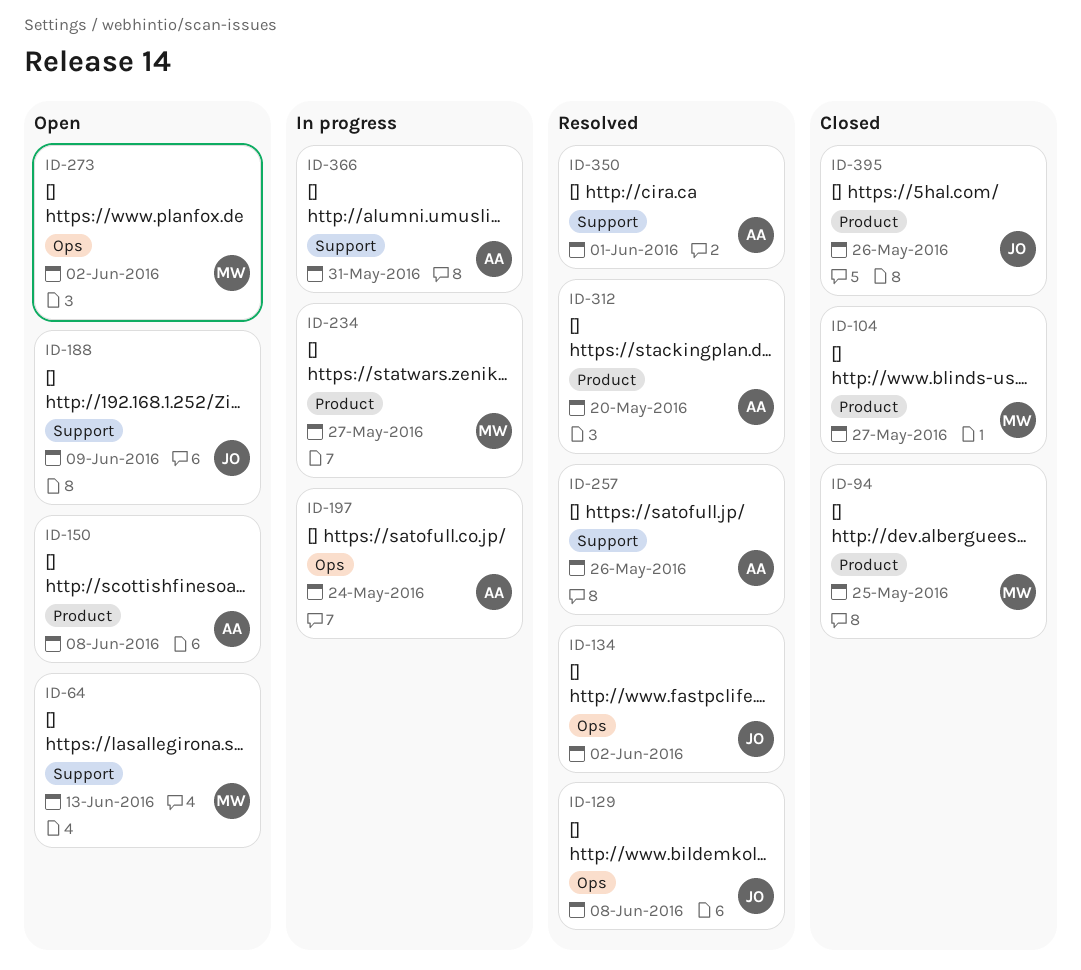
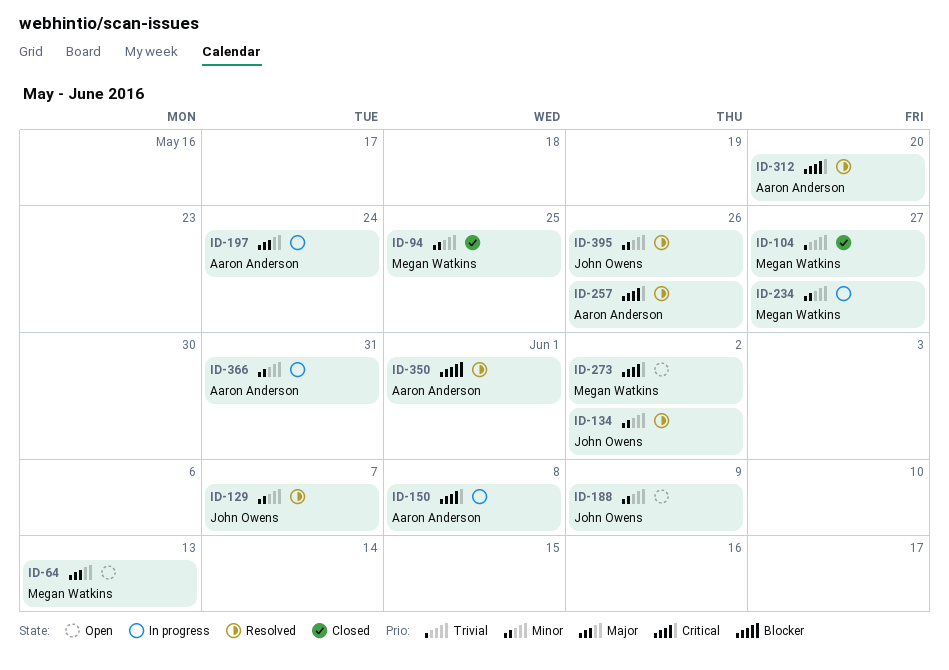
ID-129, due: Jun 8 -> Jun 7
ID-150, status: Open -> In progress
ID-395, status: Closed -> Resolved

